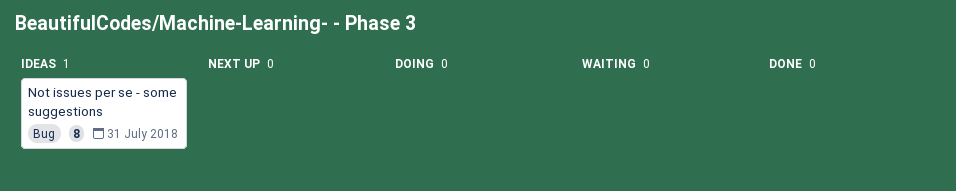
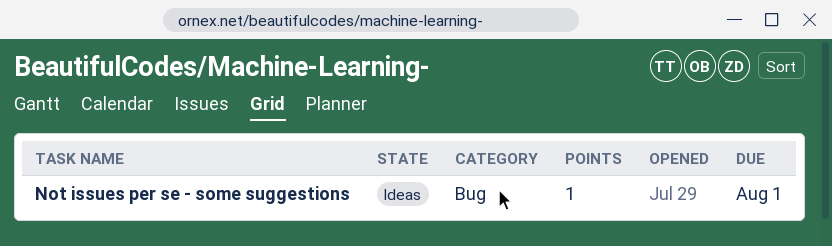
Not issues per se - some suggestions, estimate: 8 -> 1
Not issues per se - some suggestions, due: Jul 31 -> Aug 1

